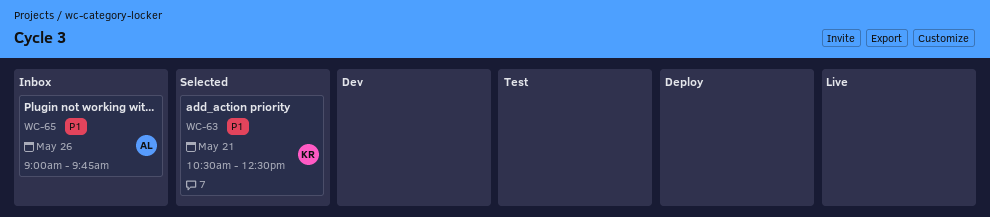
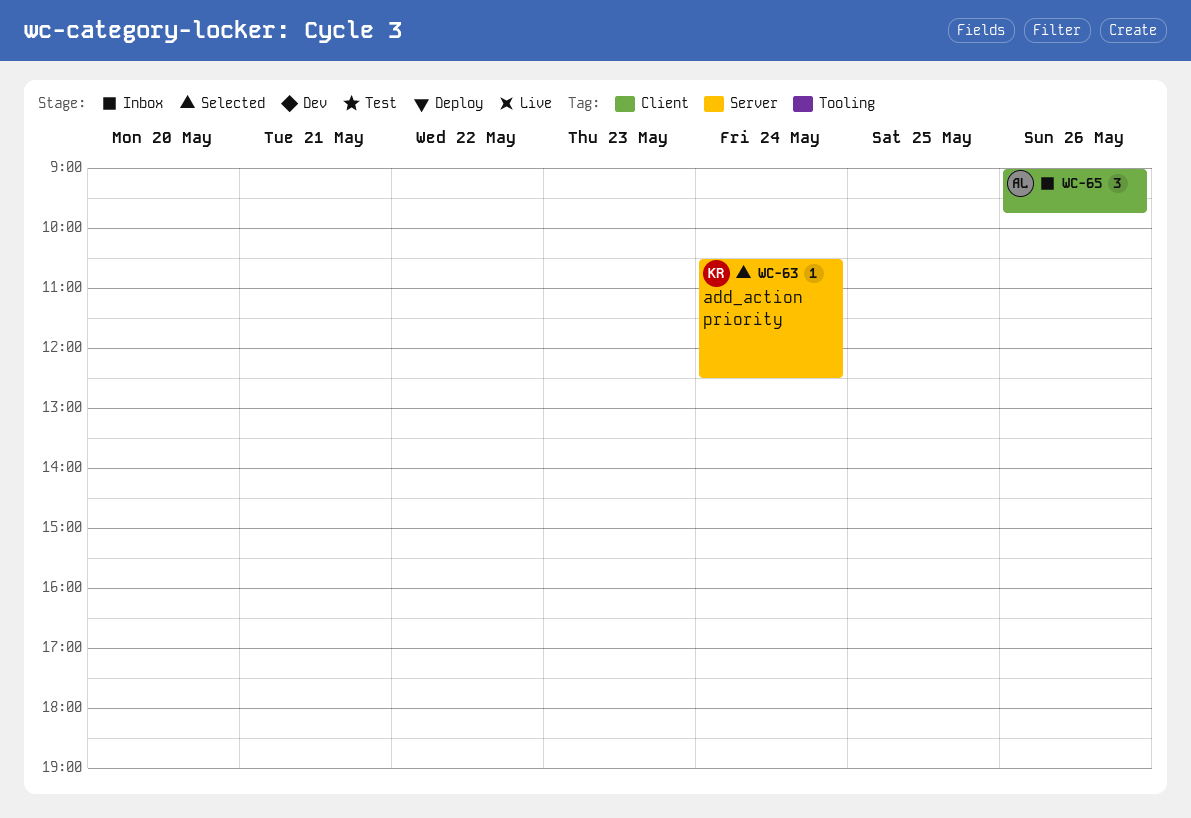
WC-63, day: May 21 -> May 24

